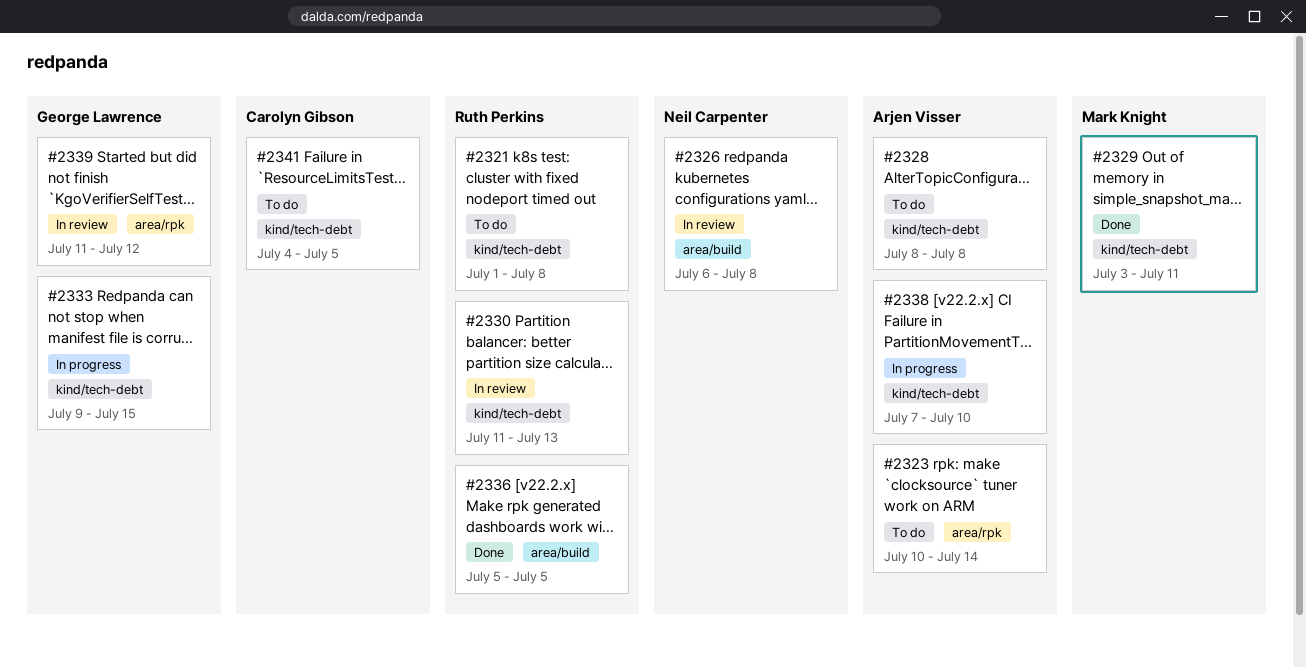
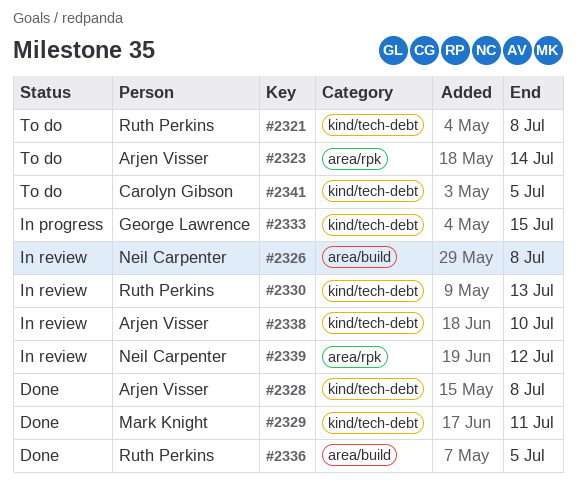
#2328, status: To do -> Done
#2338, status: In progress -> In review
#2339, owner: George Lawrence -> Neil Carpenter

